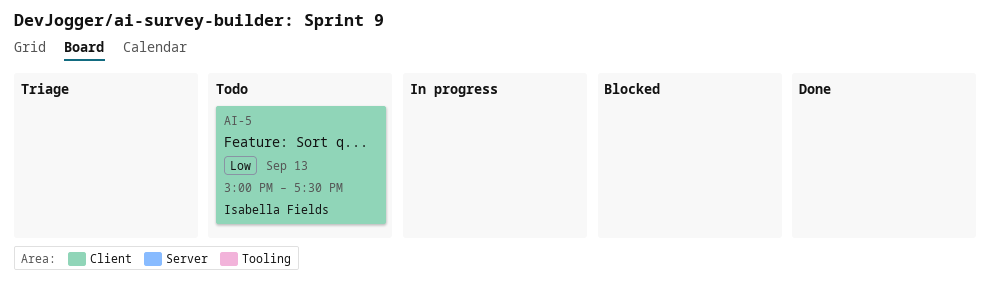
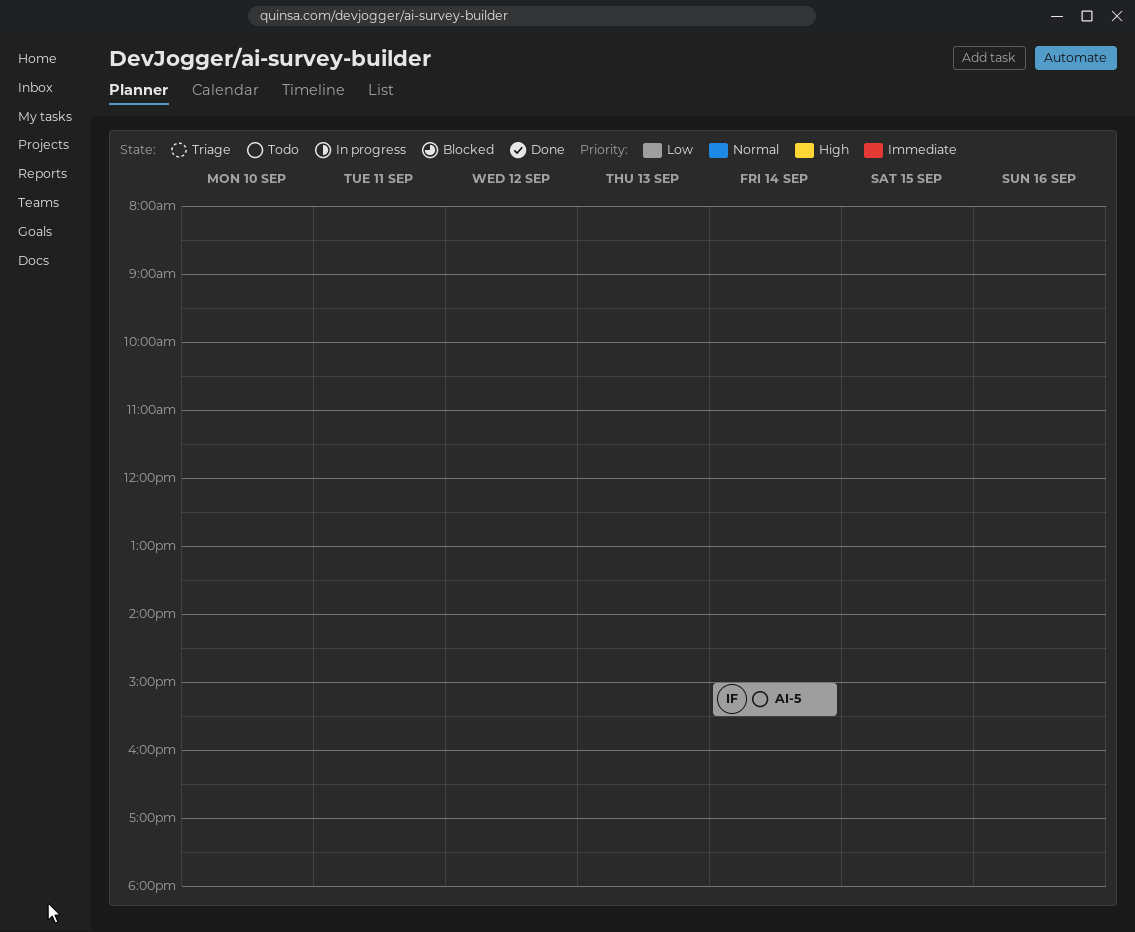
AI-5, day: Sep 13 -> Sep 14
AI-5, ends: 17:30 -> 15:30

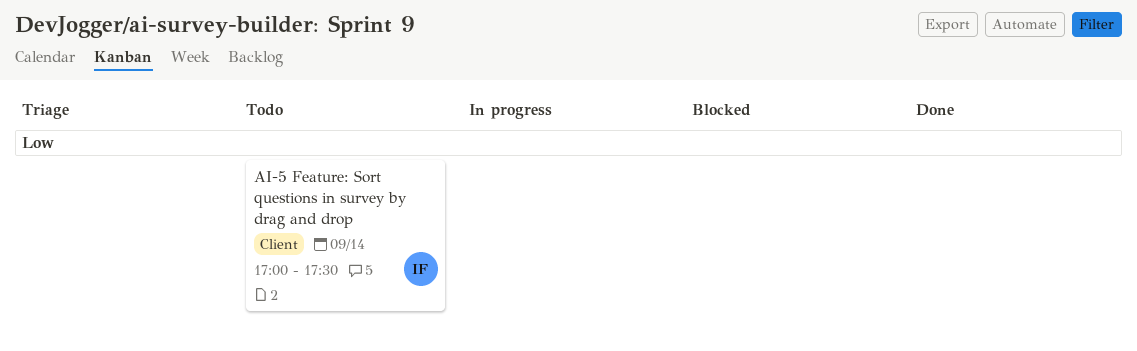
AI-5, begins: 15:00 -> 17:00
AI-5, ends: 15:30 -> 17:30

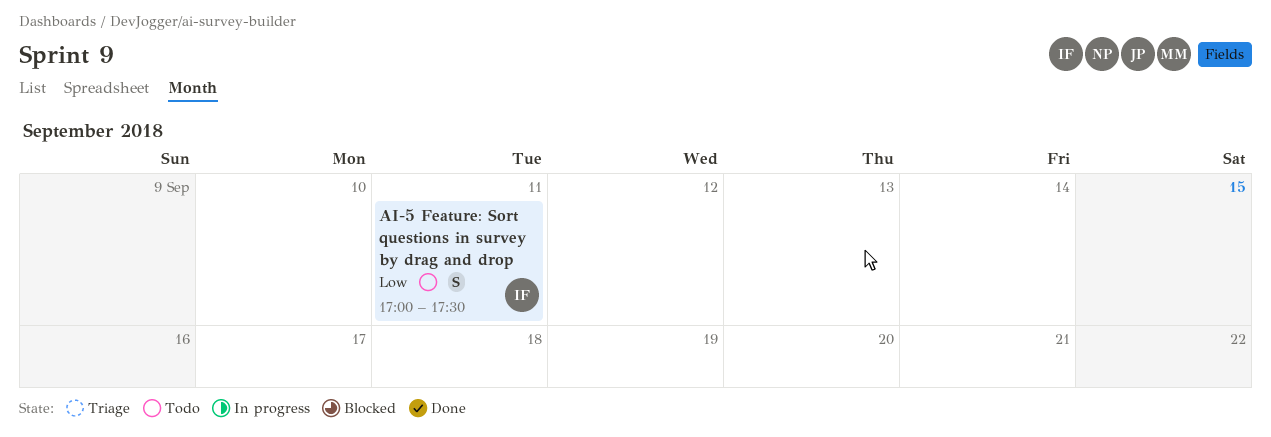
AI-5, day: Sep 14 -> Sep 11

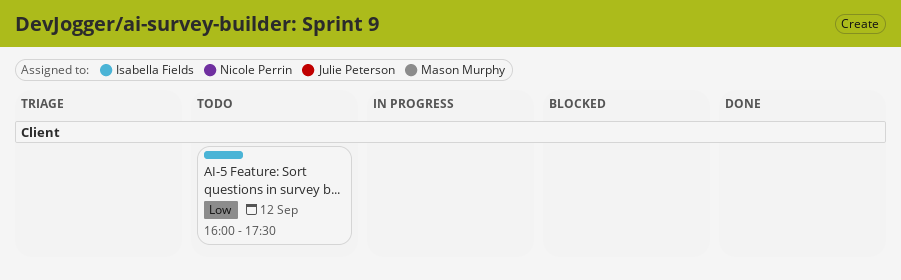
AI-5, day: Sep 11 -> Sep 12
AI-5, begins: 17:00 -> 16:00

